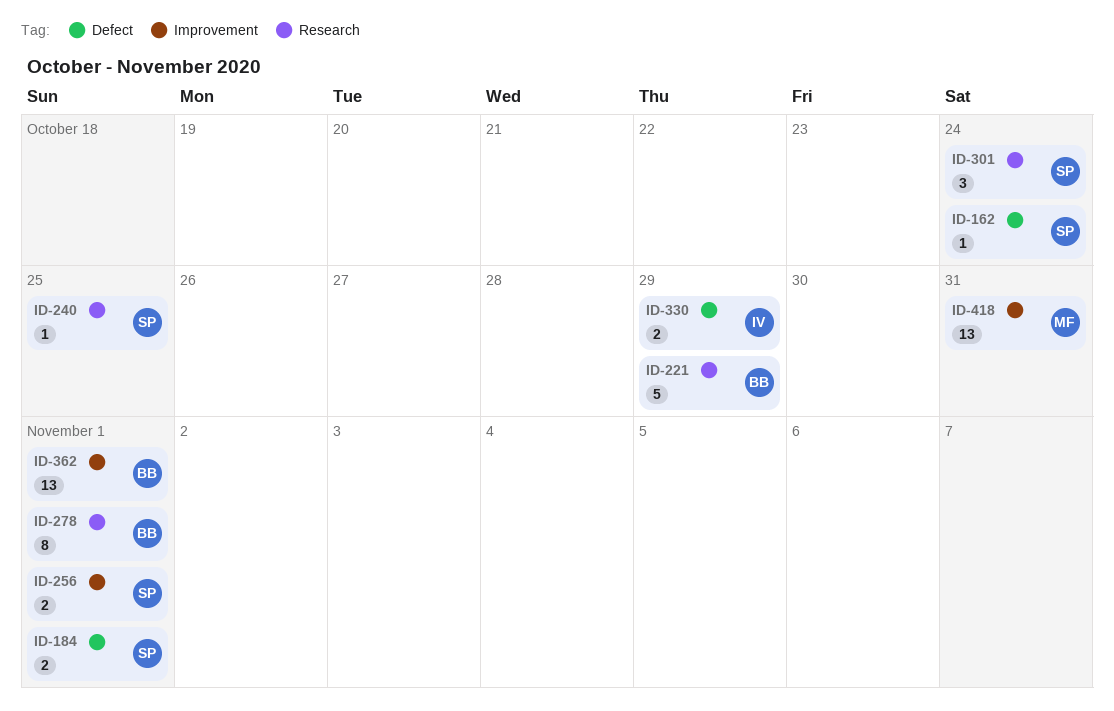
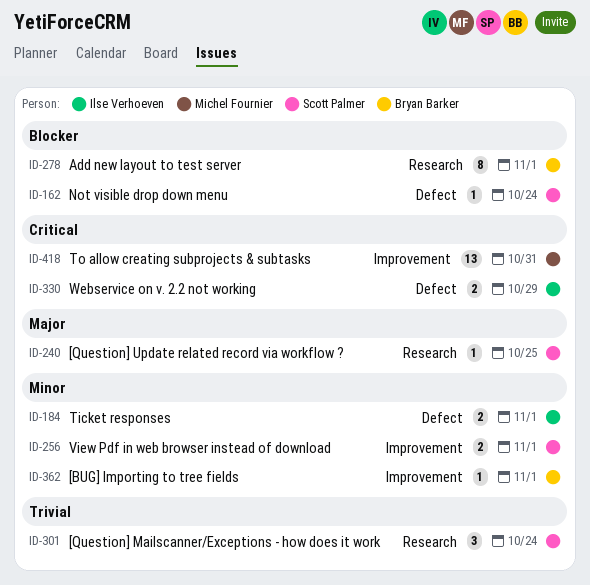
ID-184, owner: Scott Palmer -> Ilse Verhoeven
ID-221: present -> none
ID-362, estimate: 13 -> 1

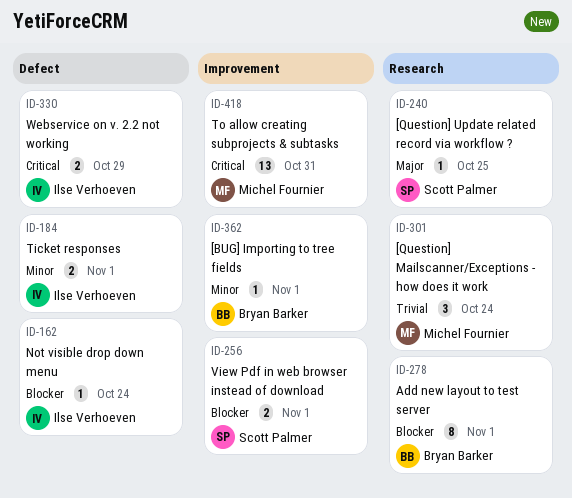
ID-162, owner: Scott Palmer -> Ilse Verhoeven
ID-256, priority: Minor -> Blocker
ID-301, owner: Scott Palmer -> Michel Fournier

